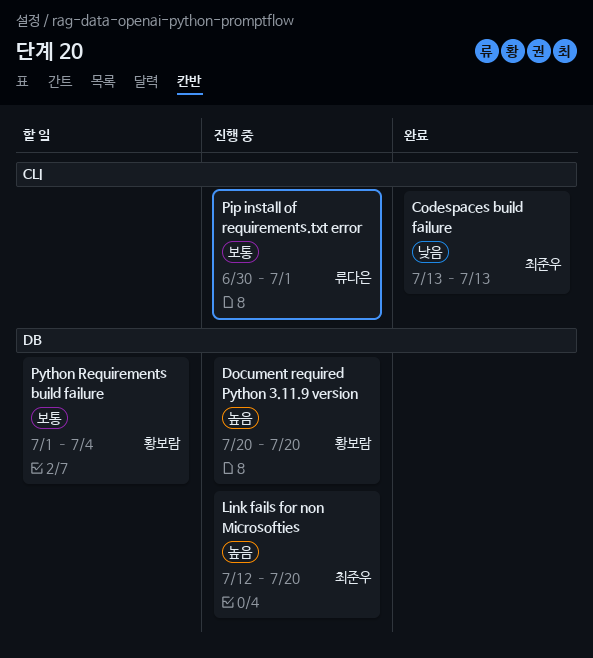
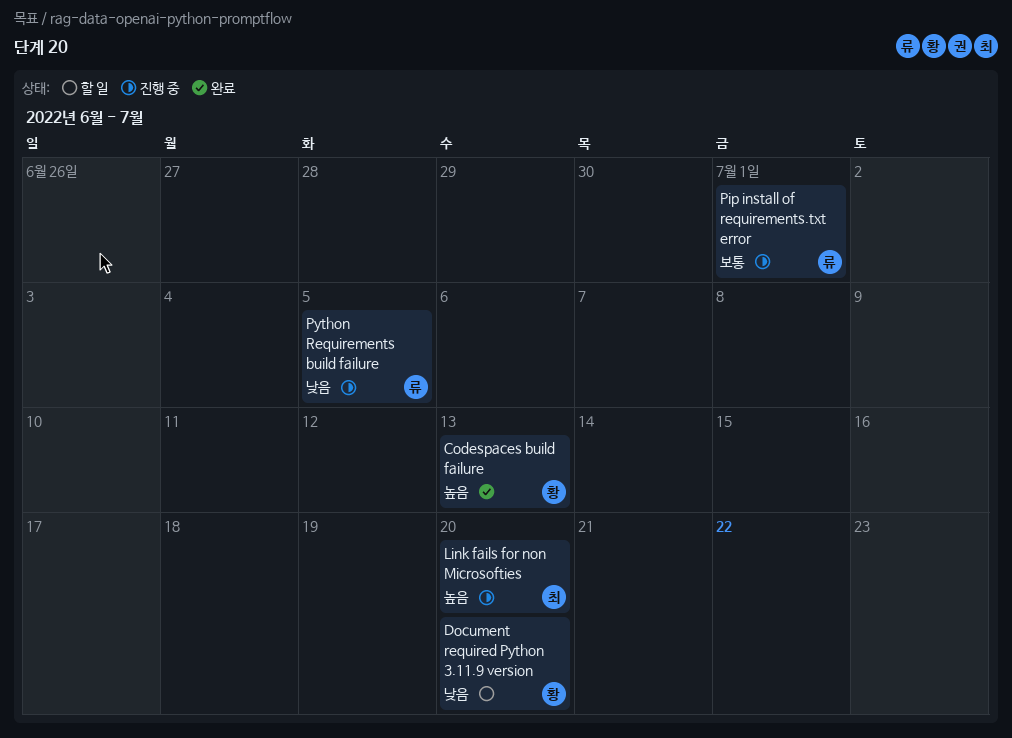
Codespaces build failure, owner: 최준우 -> 황보람
Codespaces build failure, priority: 낮음 -> 높음
Document required Python 3.11.9 version, status: 진행 중 -> 할 일
Document required Python 3.11.9 version, priority: 높음 -> 낮음
Python Requirements build failure, status: 할 일 -> 진행 중
Python Requirements build failure, owner: 황보람 -> 류다은
Python Requirements build failure, priority: 보통 -> 낮음
Python Requirements build failure, due: Jul 4 -> Jul 5

